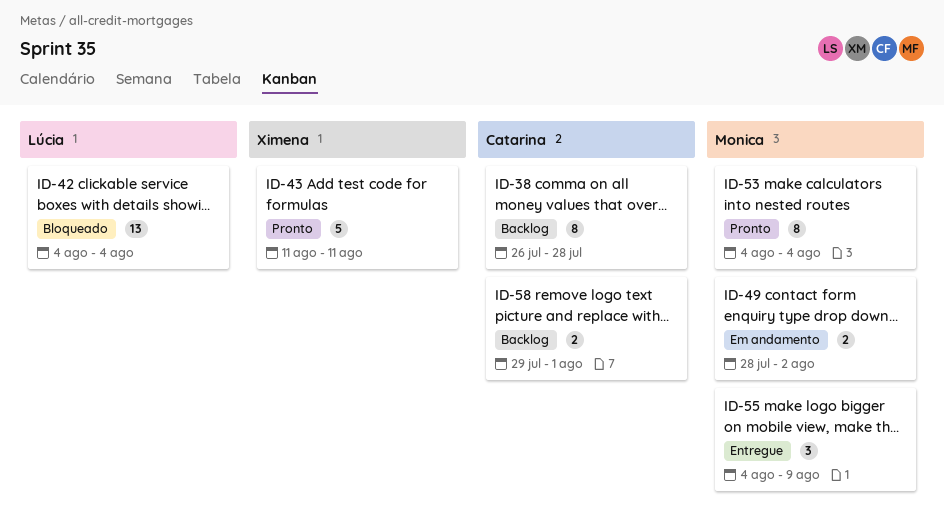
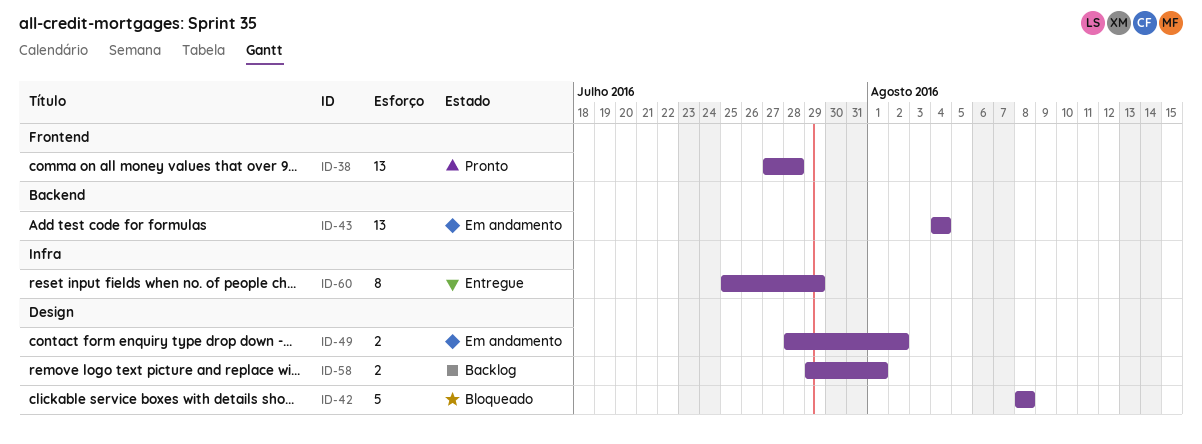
ID-38, status: Backlog -> Pronto
ID-38, estimate: 8 -> 13
ID-38, start: Jul 26 -> Jul 27
ID-42, estimate: 13 -> 5
ID-42, start: Aug 4 -> Aug 8
ID-42, due: Aug 4 -> Aug 8
ID-43, status: Pronto -> Em andamento
ID-43, estimate: 5 -> 13
ID-43, start: Aug 11 -> Aug 4
ID-43, due: Aug 11 -> Aug 4
ID-53: present -> none
ID-55: present -> none
ID-60: none -> present

